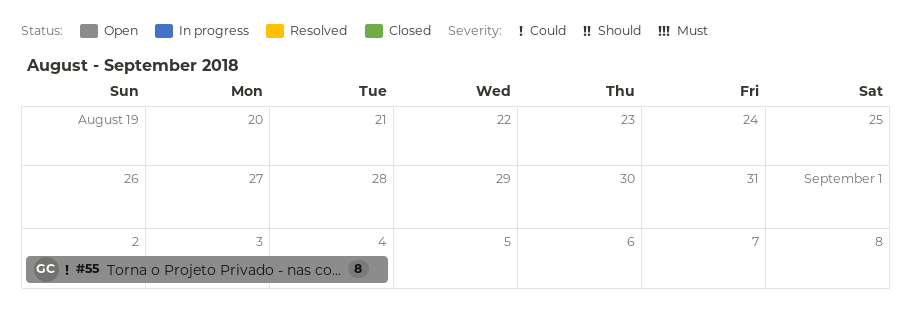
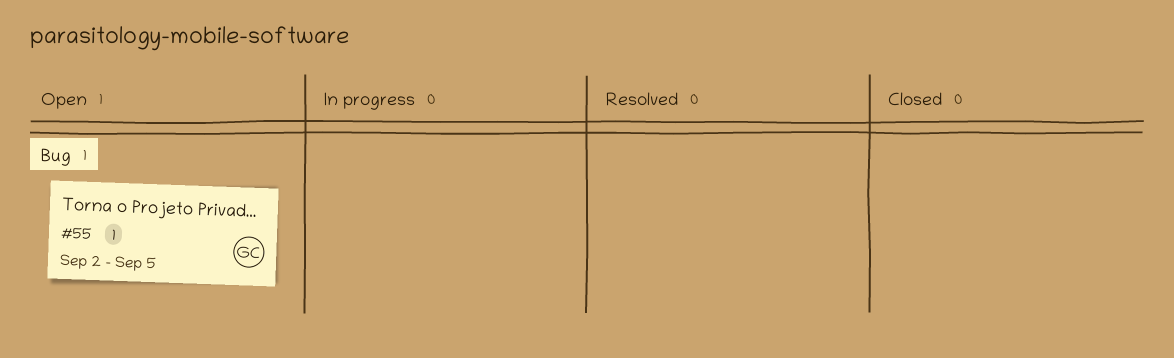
#55, estimate: 8 -> 1
#55, due: Sep 4 -> Sep 5

